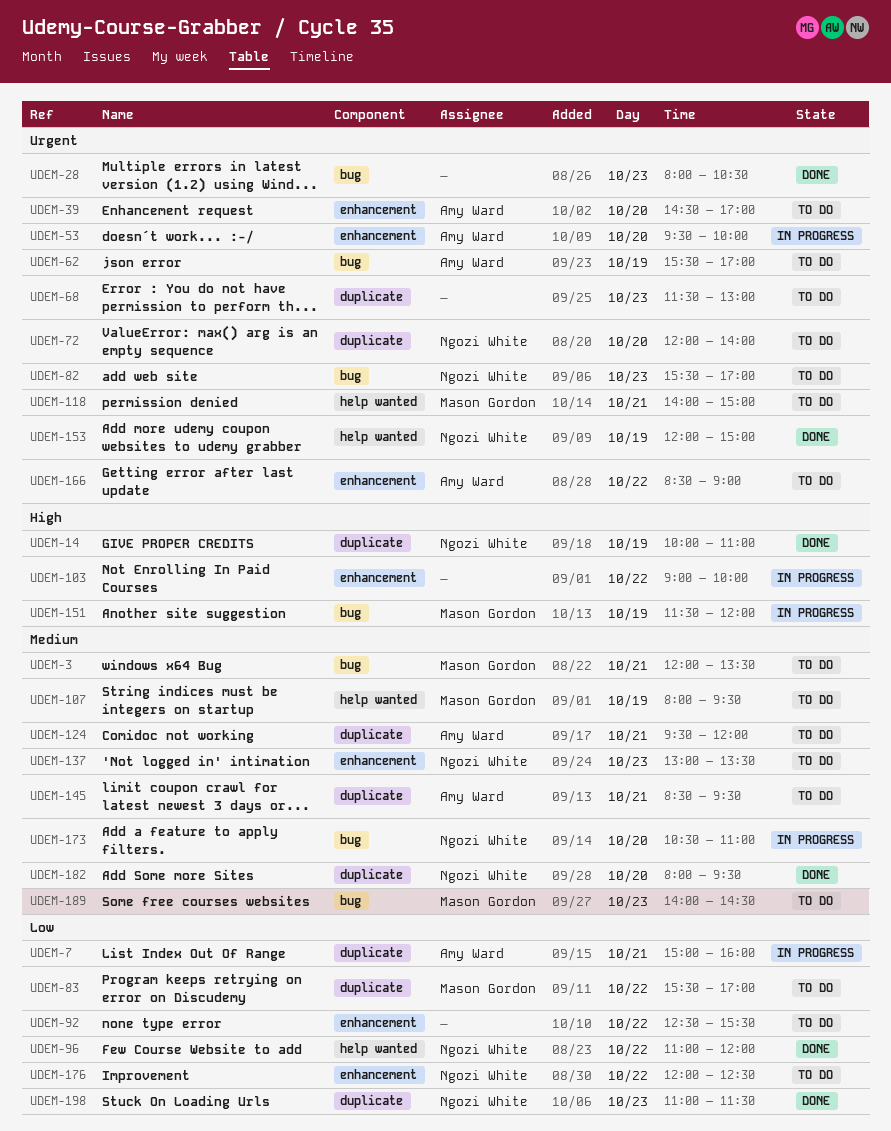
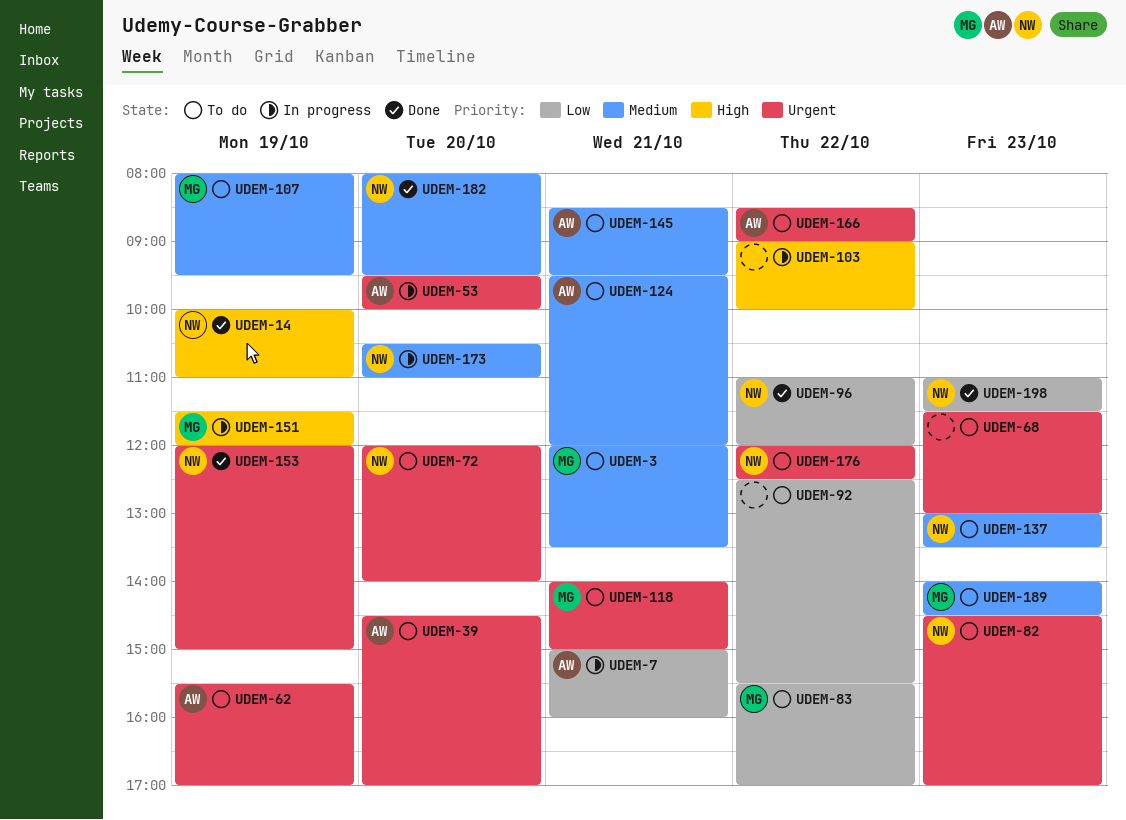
UDEM-28: present -> none
UDEM-82, begins: 15:30 -> 14:30
UDEM-176, priority: Low -> Urgent

